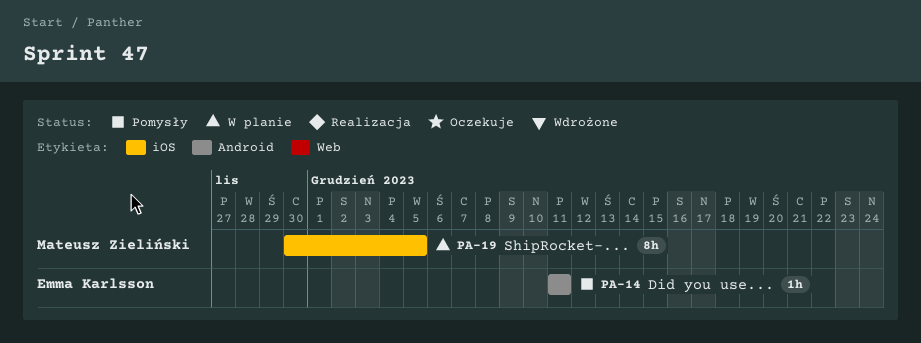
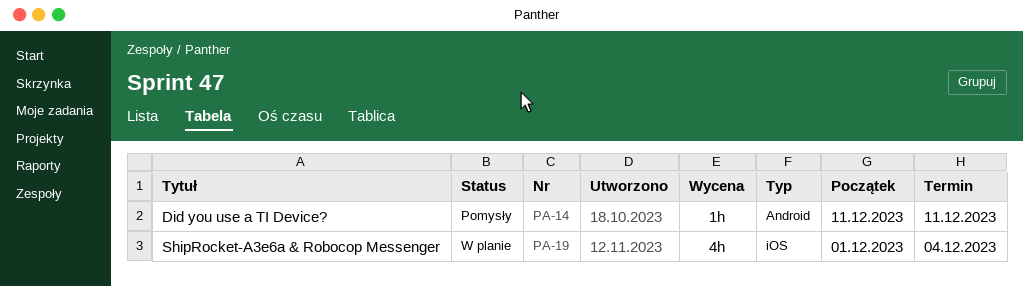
PA-19, estimate: 8h -> 4h
PA-19, start: Nov 30 -> Dec 1
PA-19, due: Dec 5 -> Dec 4

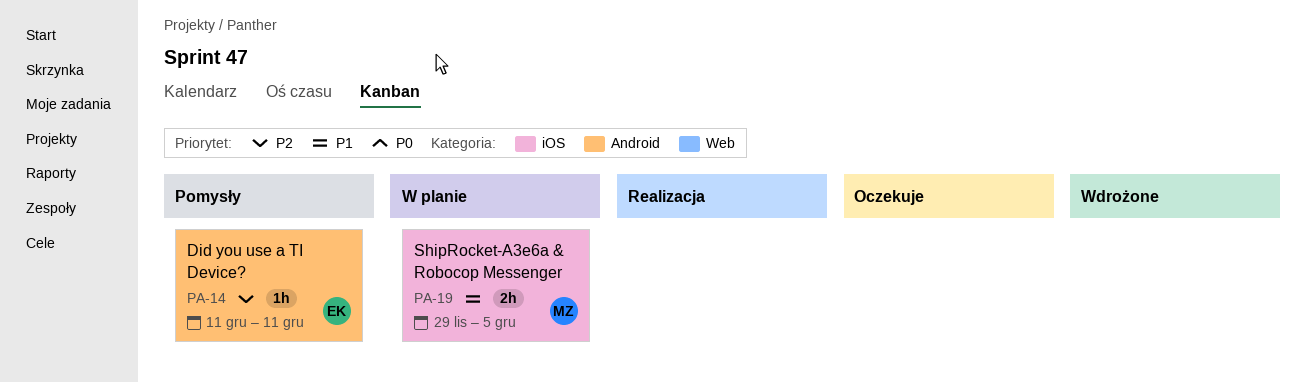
PA-19, estimate: 4h -> 2h
PA-19, start: Dec 1 -> Nov 29
PA-19, due: Dec 4 -> Dec 5

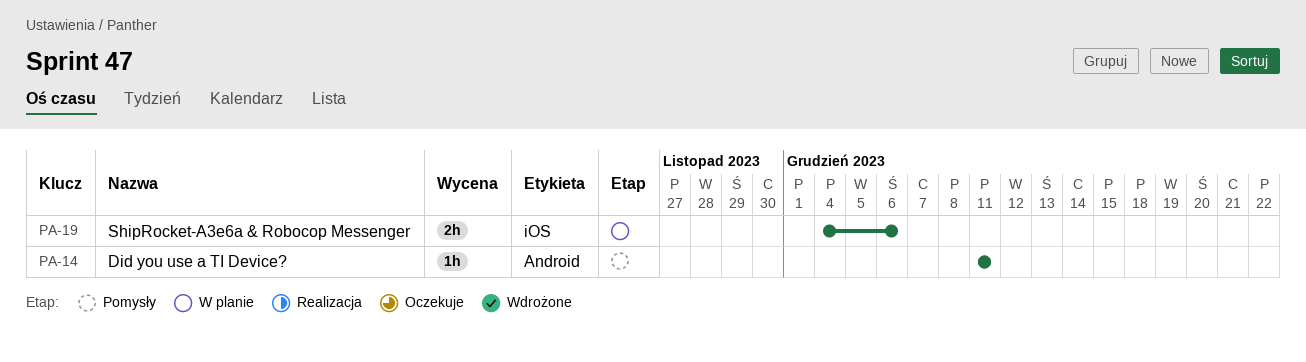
PA-19, start: Nov 29 -> Dec 4
PA-19, due: Dec 5 -> Dec 6

